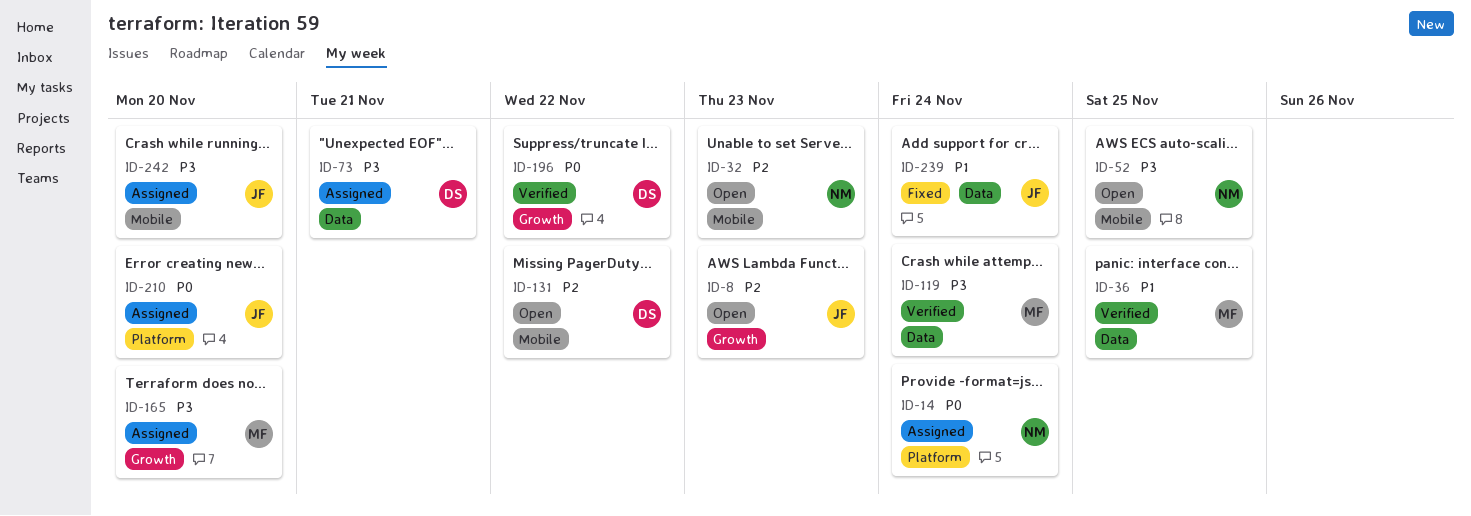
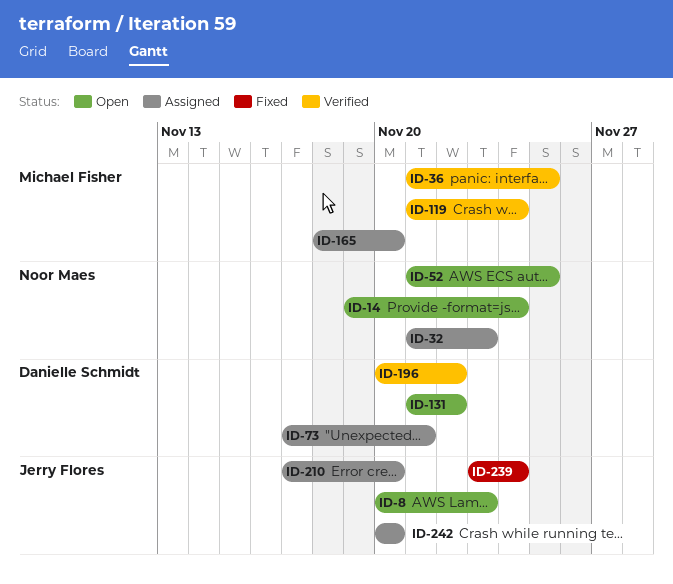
ID-14, status: Assigned -> Open
ID-32, status: Open -> Assigned

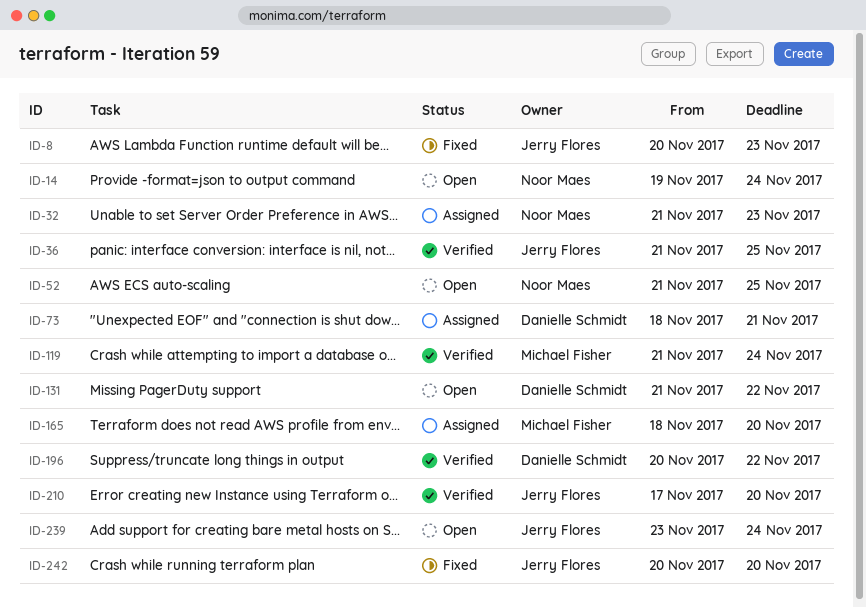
ID-8, status: Open -> Fixed
ID-36, owner: Michael Fisher -> Jerry Flores
ID-73, start: Nov 17 -> Nov 18
ID-210, status: Assigned -> Verified
ID-239, status: Fixed -> Open
ID-242, status: Assigned -> Fixed

